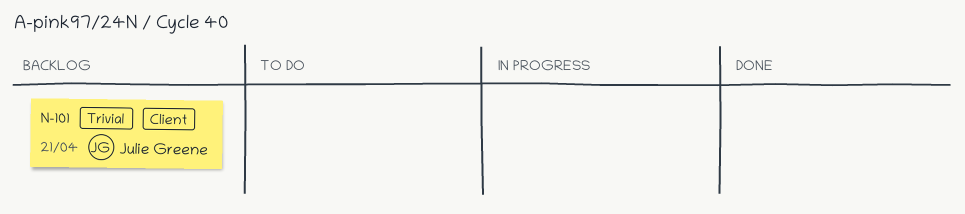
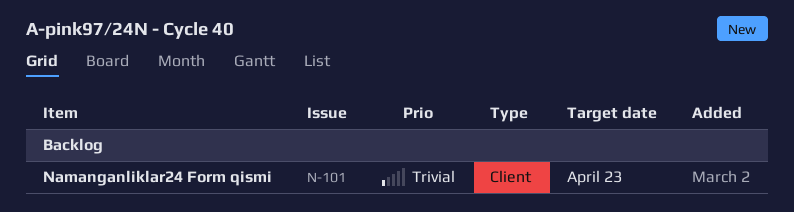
N-101, due: Apr 21 -> Apr 23

